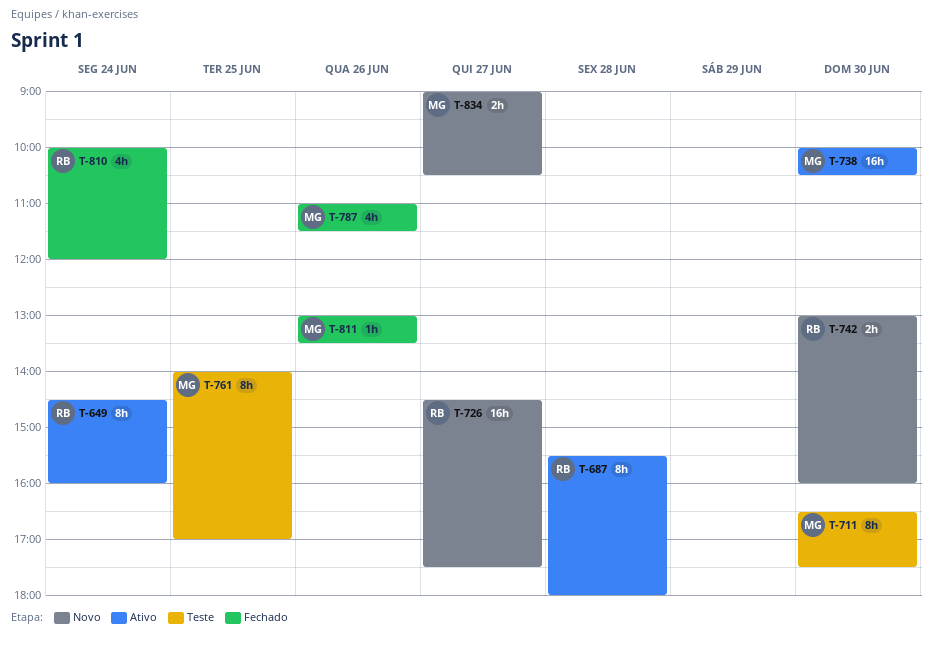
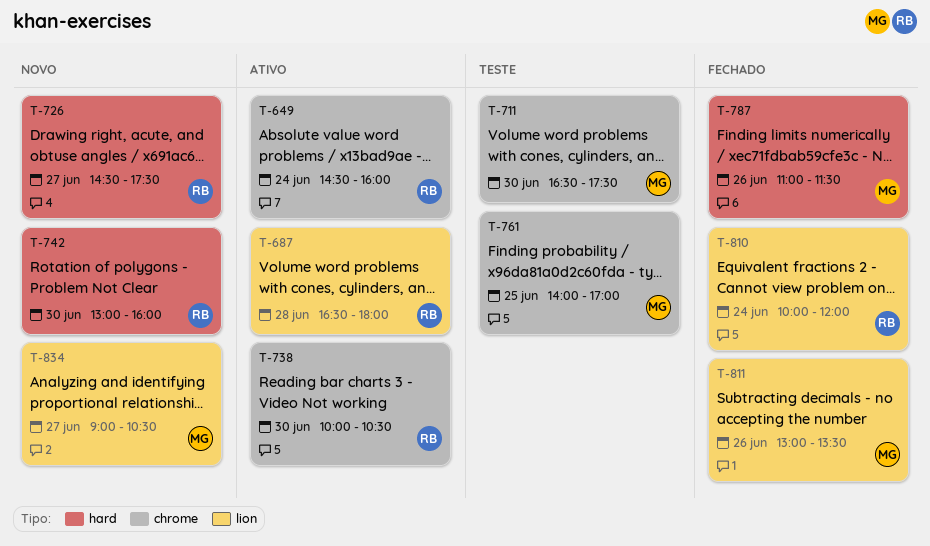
T-687, begins: 15:30 -> 16:30
T-738, owner: MG -> RB

